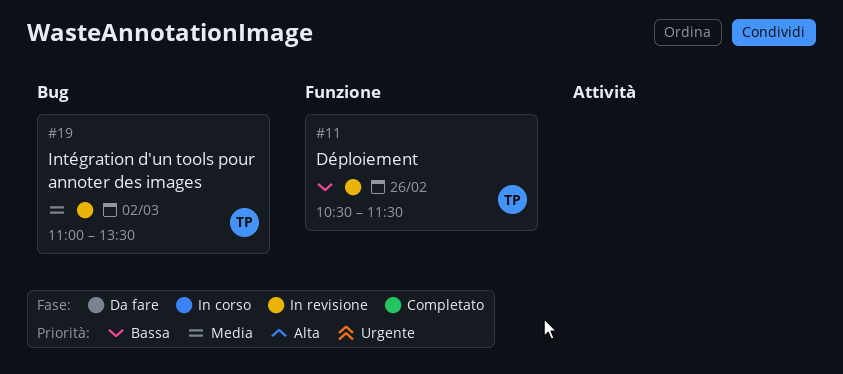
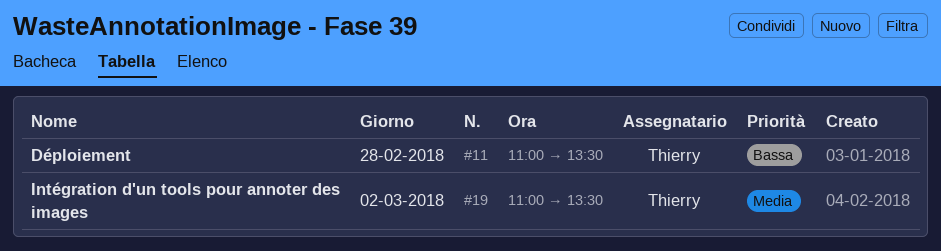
#11, day: Feb 26 -> Feb 28
#11, begins: 10:30 -> 11:00
#11, ends: 11:30 -> 13:30

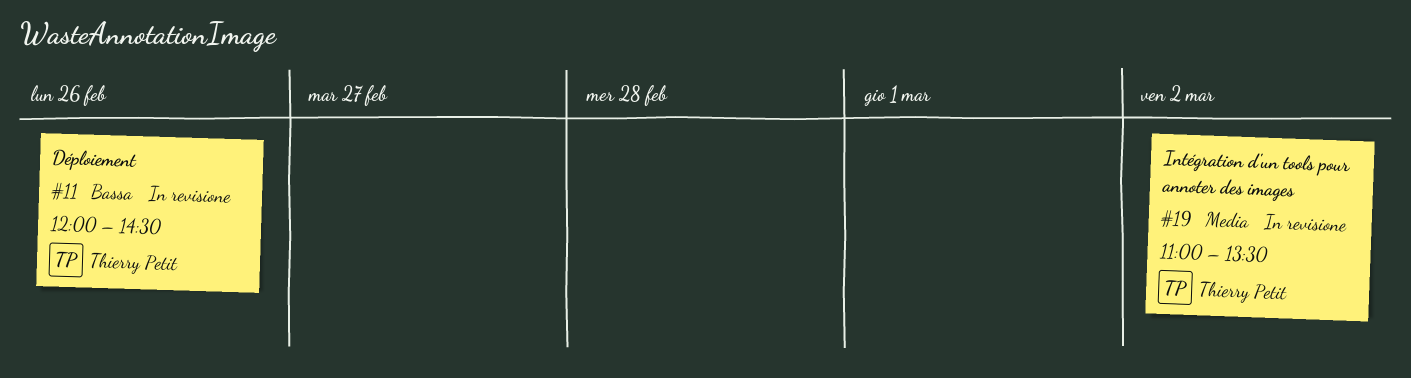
#11, day: Feb 28 -> Feb 26
#11, begins: 11:00 -> 12:00
#11, ends: 13:30 -> 14:30

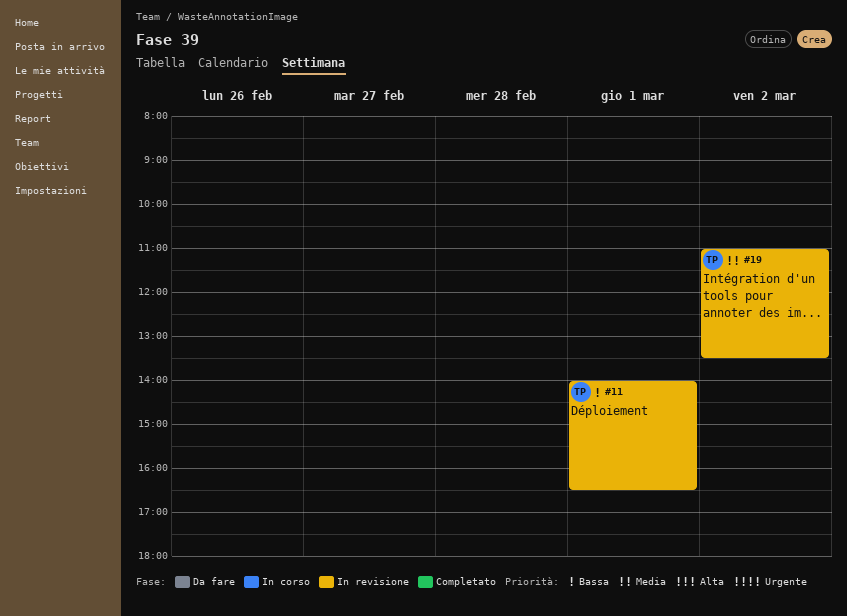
#11, day: Feb 26 -> Mar 1
#11, begins: 12:00 -> 14:00
#11, ends: 14:30 -> 16:30

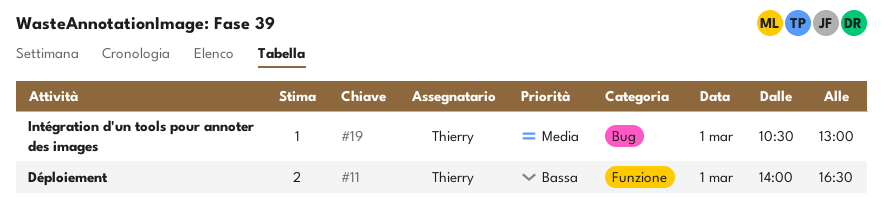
#19, day: Mar 2 -> Mar 1
#19, begins: 11:00 -> 10:30
#19, ends: 13:30 -> 13:00

